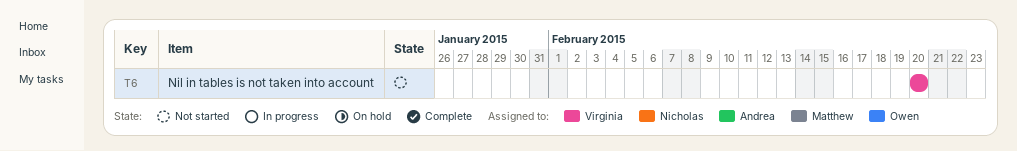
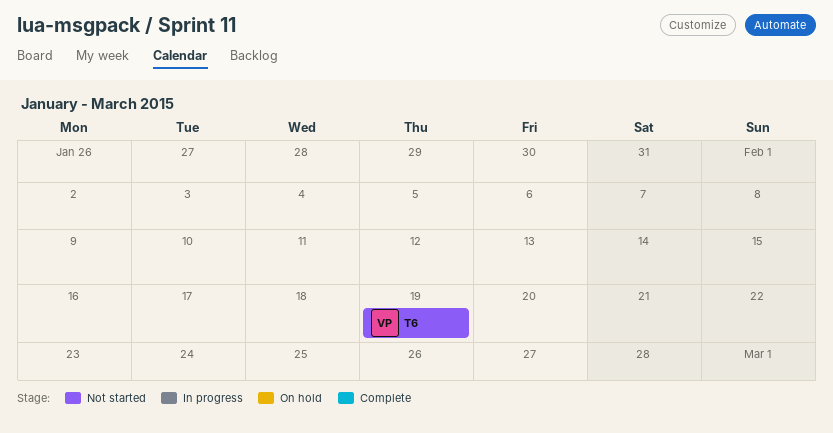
T6, start: Feb 20 -> Feb 19
T6, due: Feb 20 -> Feb 19

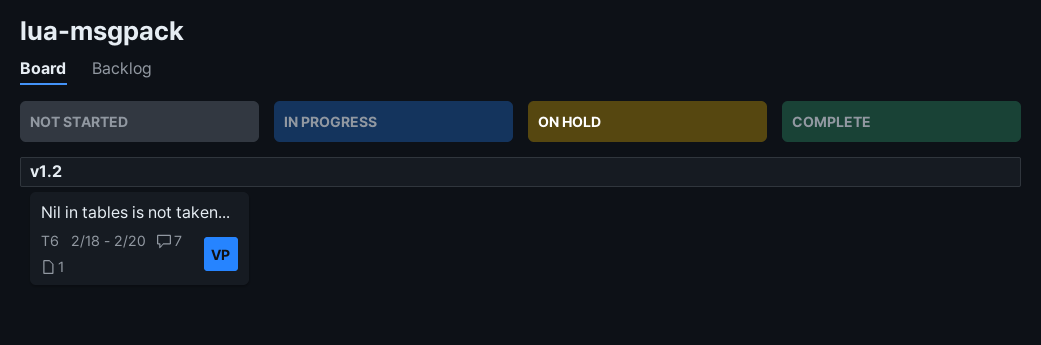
T6, start: Feb 19 -> Feb 18
T6, due: Feb 19 -> Feb 20

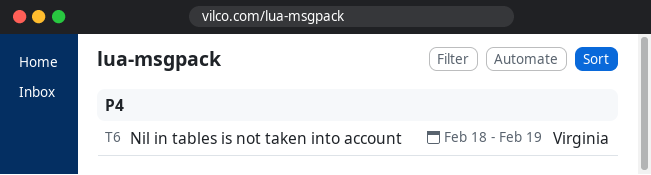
T6, due: Feb 20 -> Feb 19

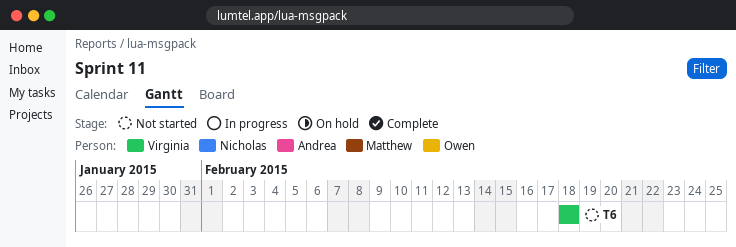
T6, due: Feb 19 -> Feb 18

